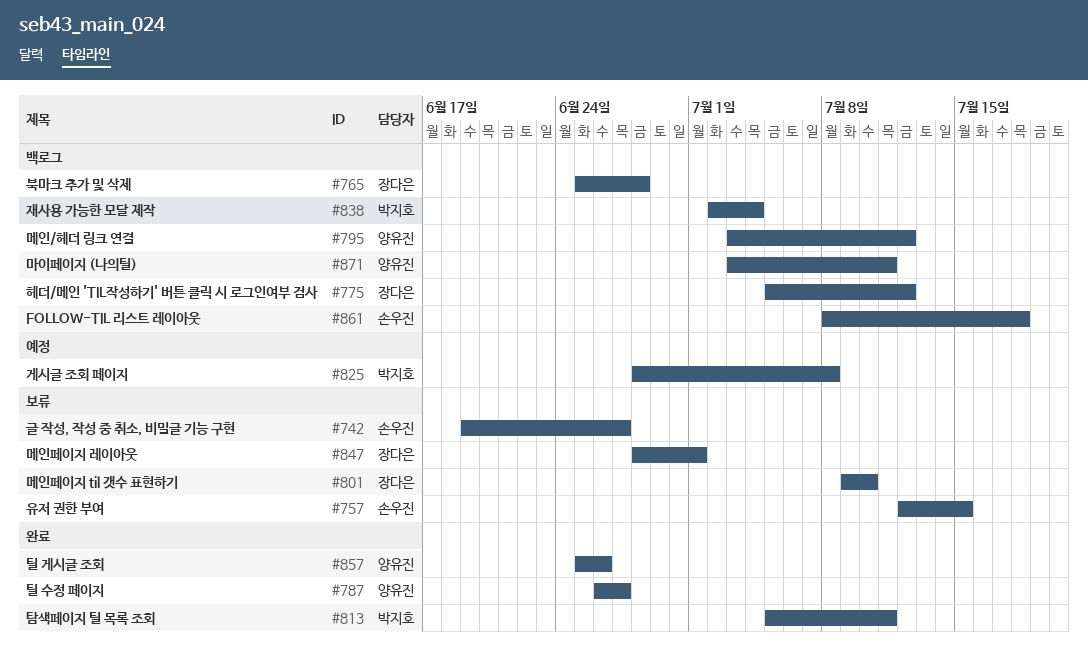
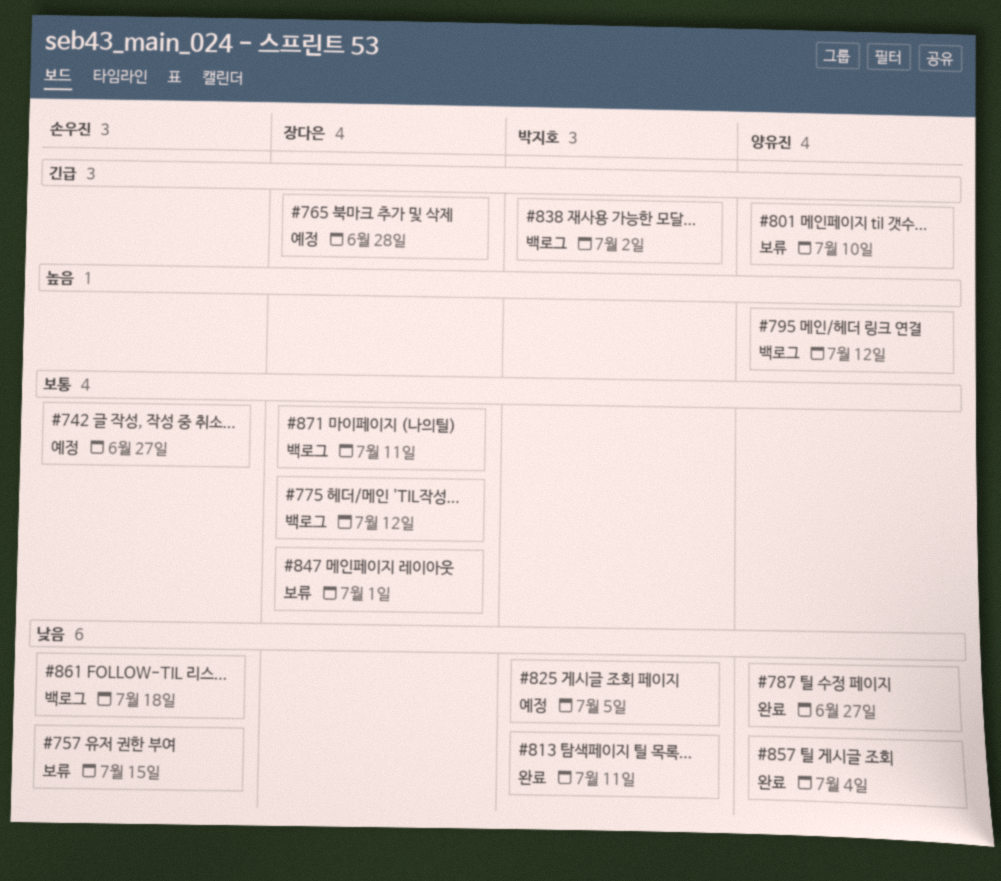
#742, status: 보류 -> 예정
#765, status: 백로그 -> 예정
#801, owner: 장다은 -> 양유진
#825, due: Jul 8 -> Jul 5
#838, due: Jul 4 -> Jul 2
#857, due: Jun 26 -> Jul 4
#871, owner: 양유진 -> 장다은

